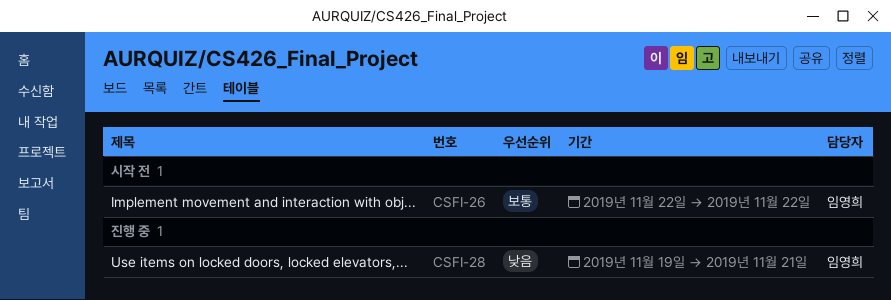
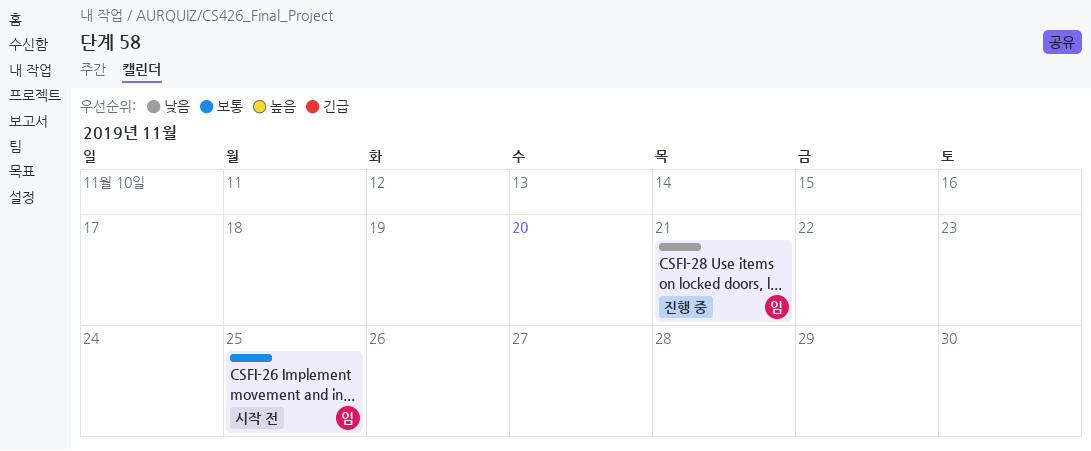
CSFI-26, due: Nov 22 -> Nov 25

